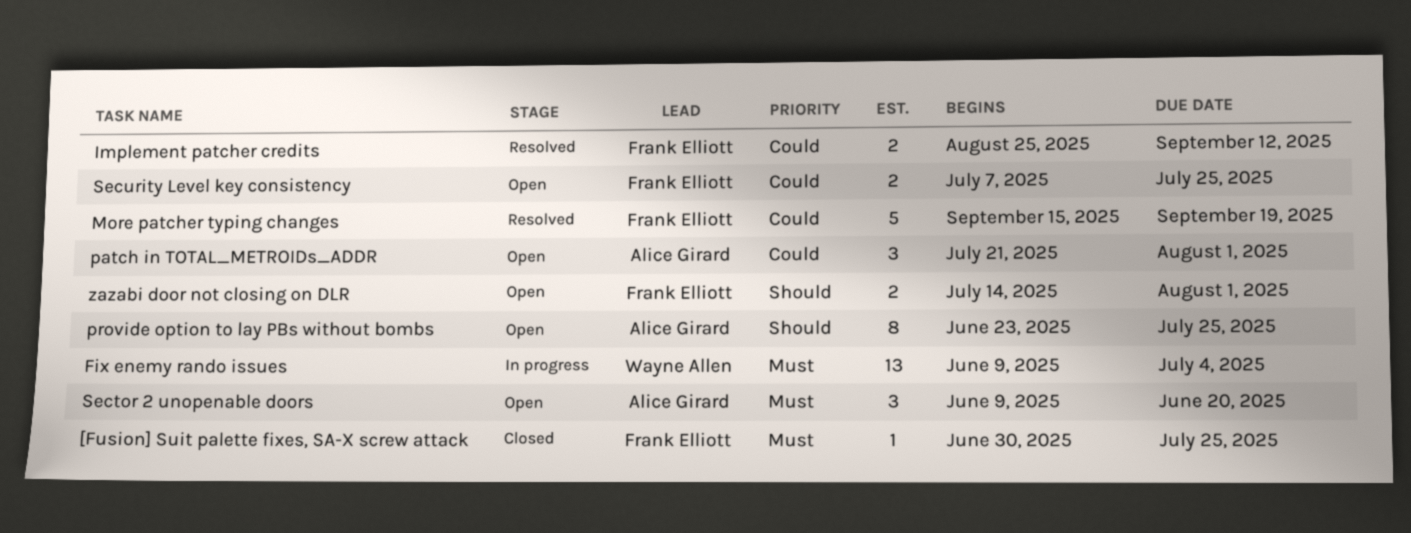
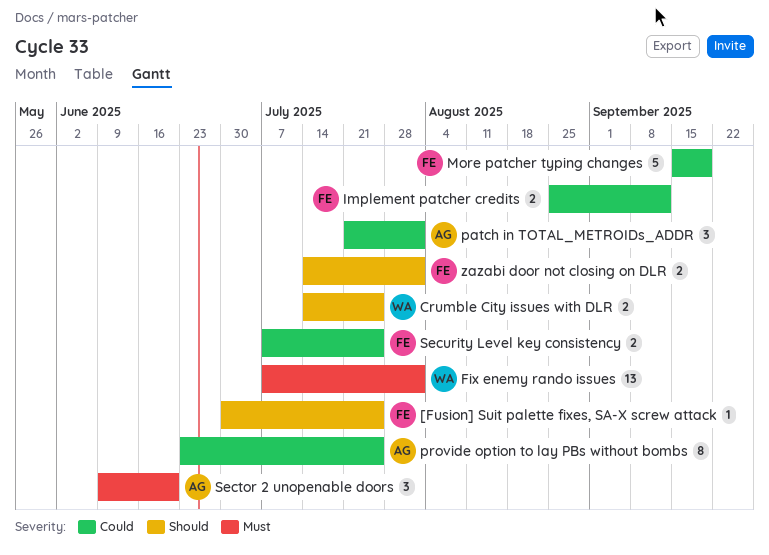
[Fusion] Suit palette fixes, SA-X screw attack, priority: Must -> Should
Crumble City issues with DLR: none -> present
Fix enemy rando issues, start: Jun 9 -> Jul 7
Fix enemy rando issues, due: Jul 4 -> Aug 1
provide option to lay PBs without bombs, priority: Should -> Could

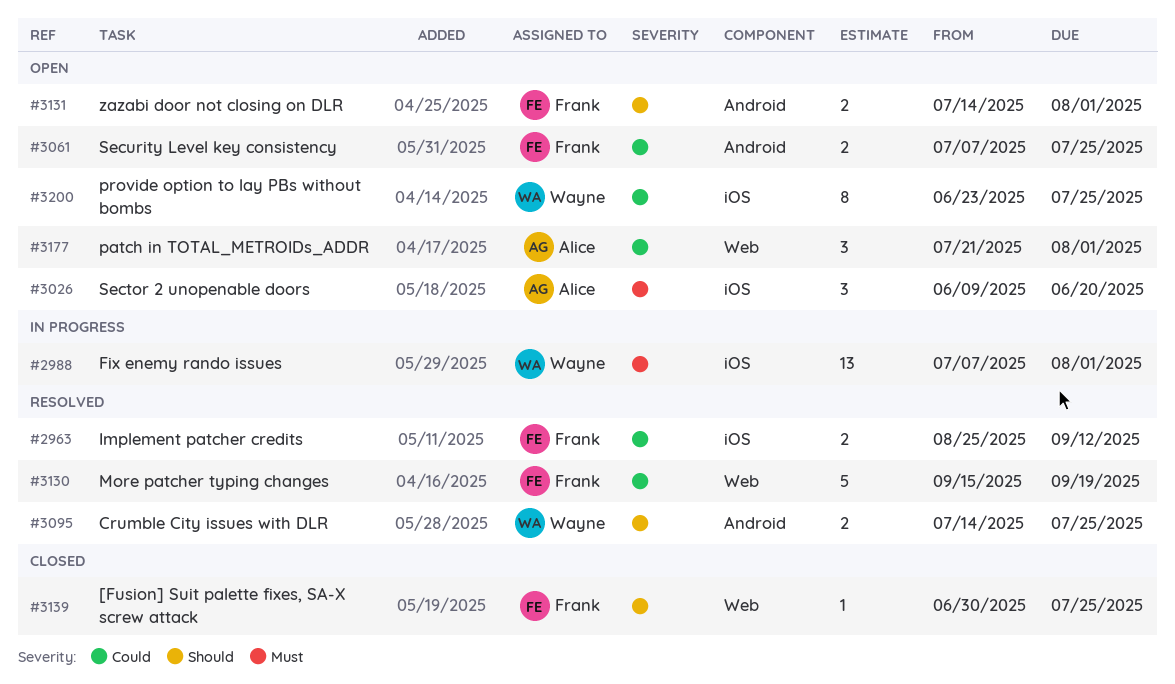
provide option to lay PBs without bombs, owner: Alice -> Wayne

